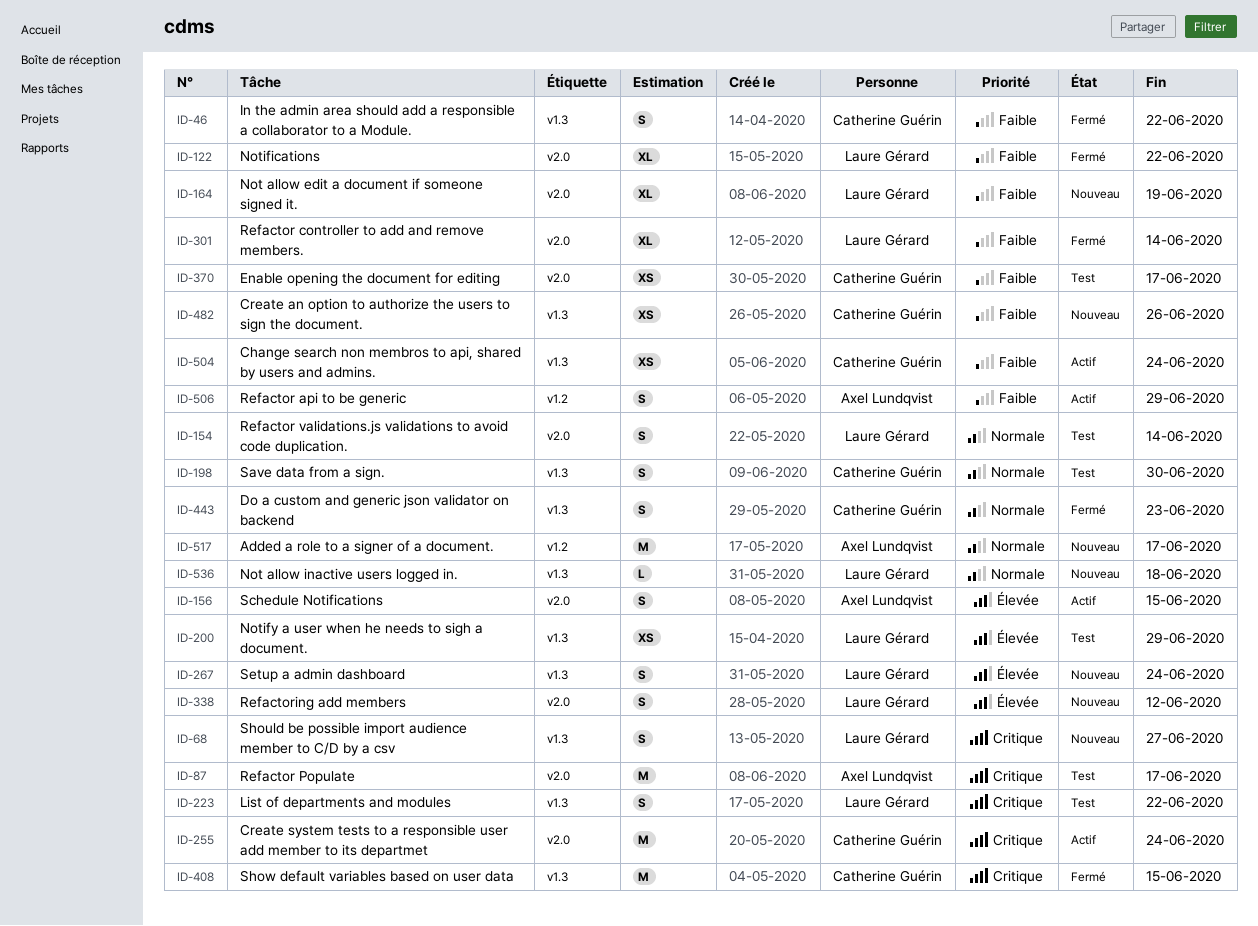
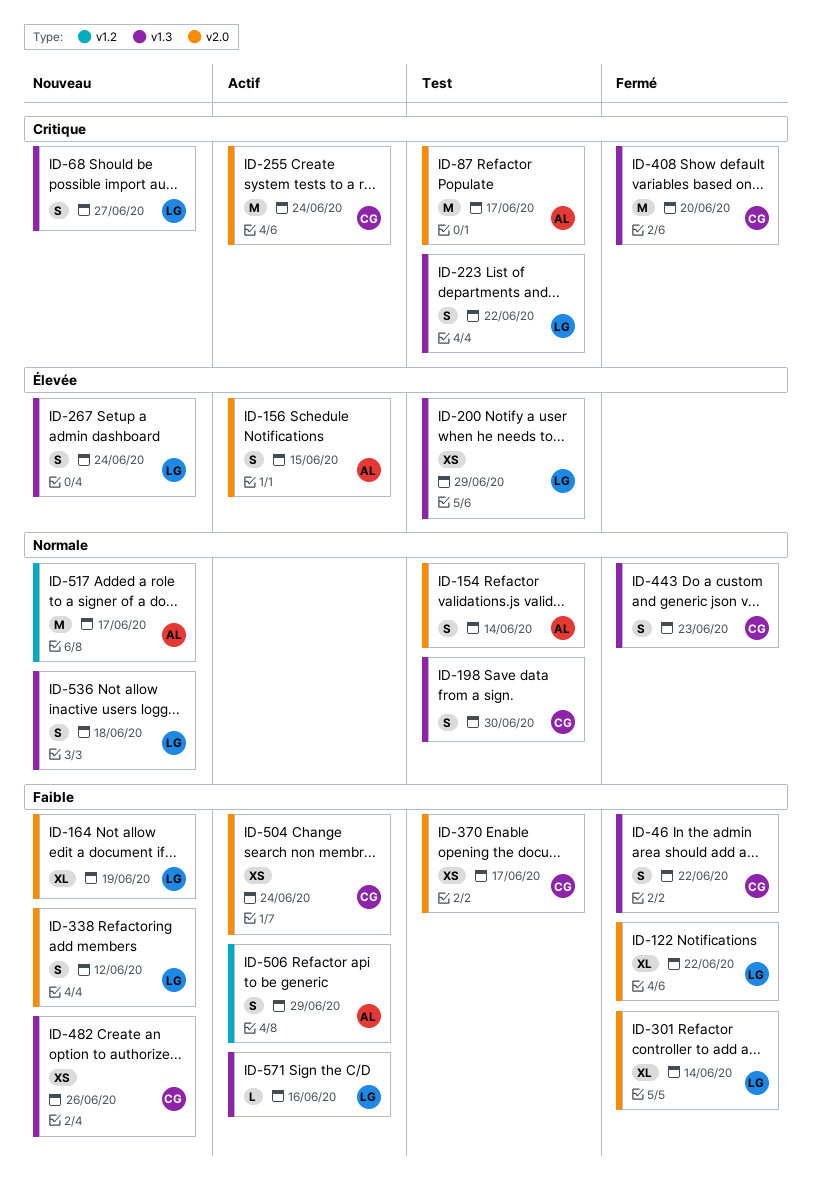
ID-154, owner: Laure Gérard -> Axel Lundqvist
ID-338, priority: Élevée -> Faible
ID-408, due: Jun 15 -> Jun 20
ID-504, label: v1.3 -> v2.0
ID-536, estimate: L -> S
ID-571: none -> present

